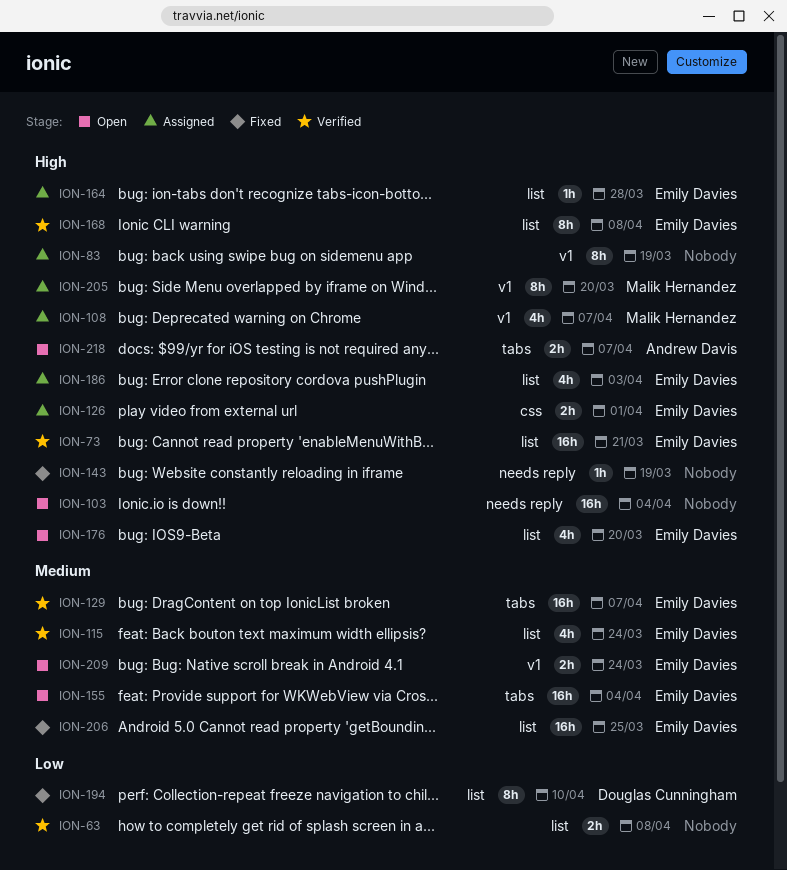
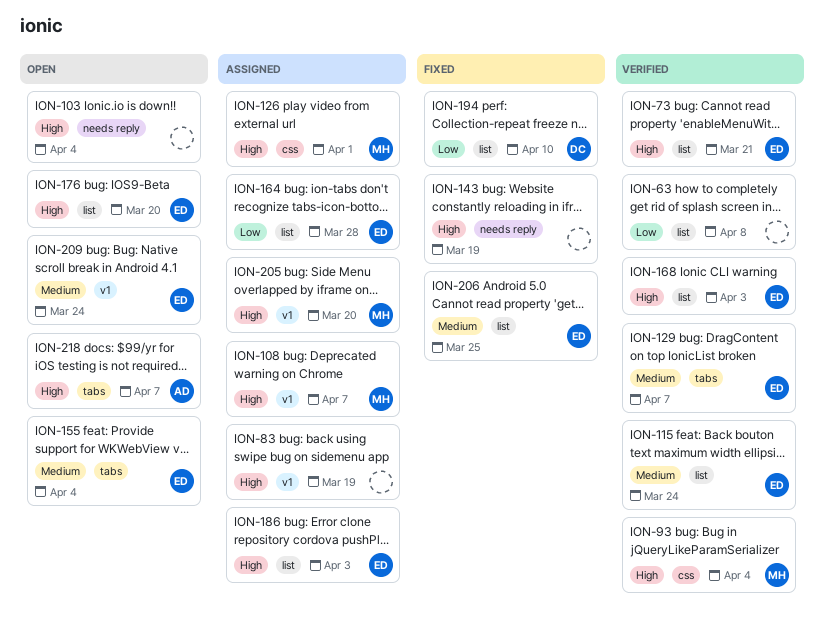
ION-93: none -> present
ION-126, owner: Emily Davies -> Malik Hernandez
ION-164, priority: High -> Low
ION-168, due: Apr 8 -> Apr 3

